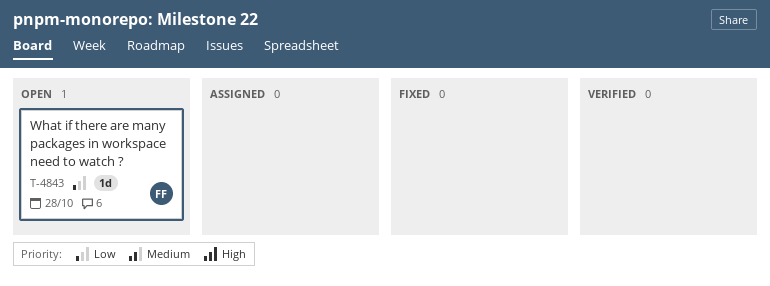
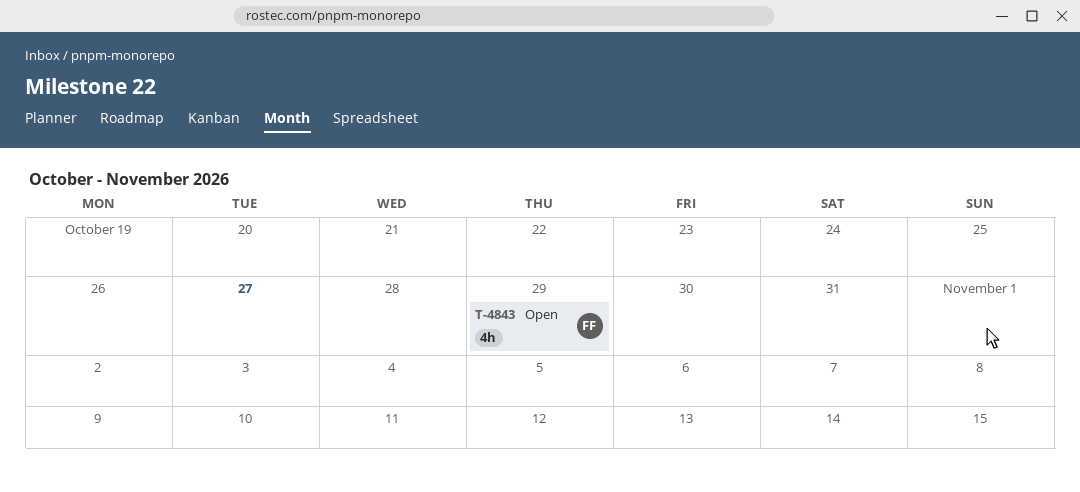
T-4843, estimate: 1d -> 4h
T-4843, due: Oct 28 -> Oct 29

